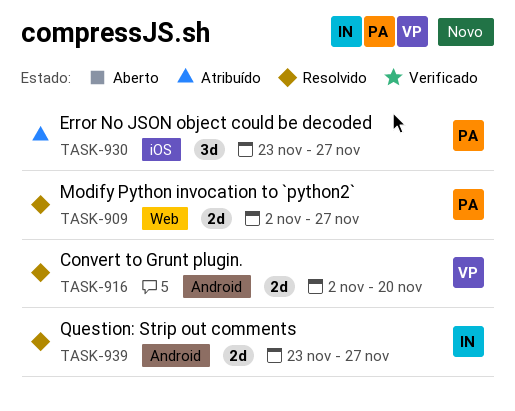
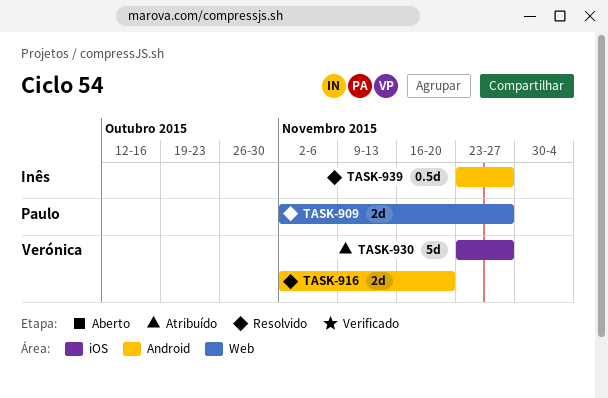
TASK-930, owner: Paulo -> Verónica
TASK-930, estimate: 3d -> 5d
TASK-939, estimate: 2d -> 0.5d

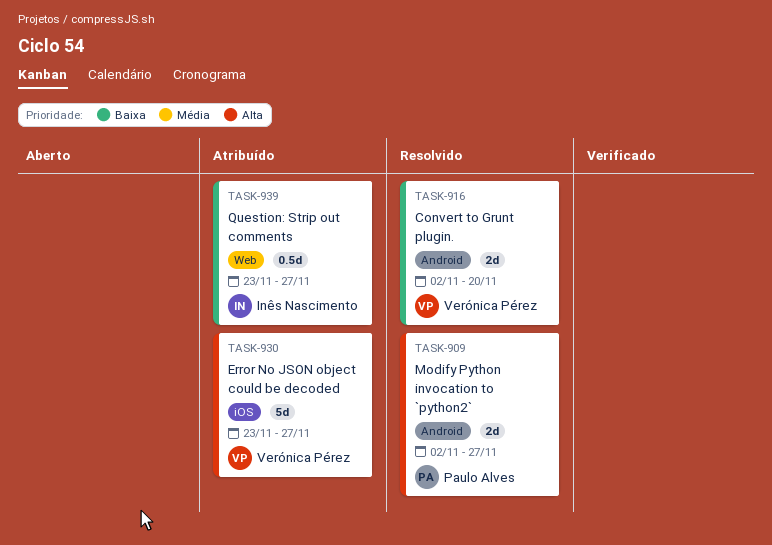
TASK-909, label: Web -> Android
TASK-939, status: Resolvido -> Atribuído
TASK-939, label: Android -> Web

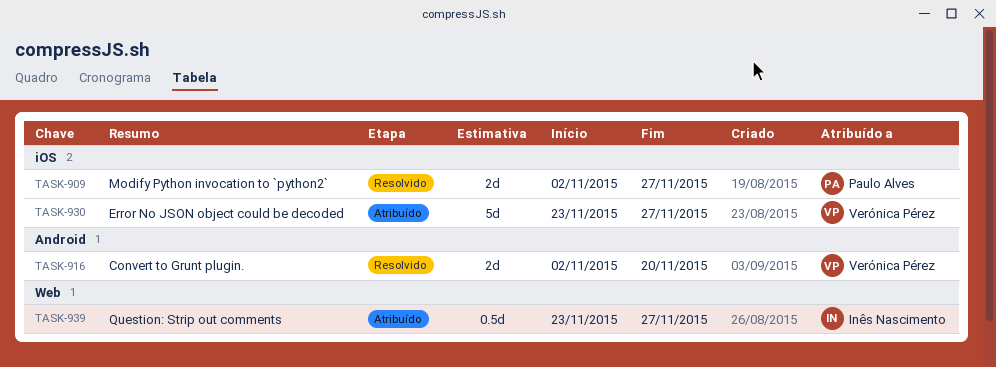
TASK-909, label: Android -> iOS

